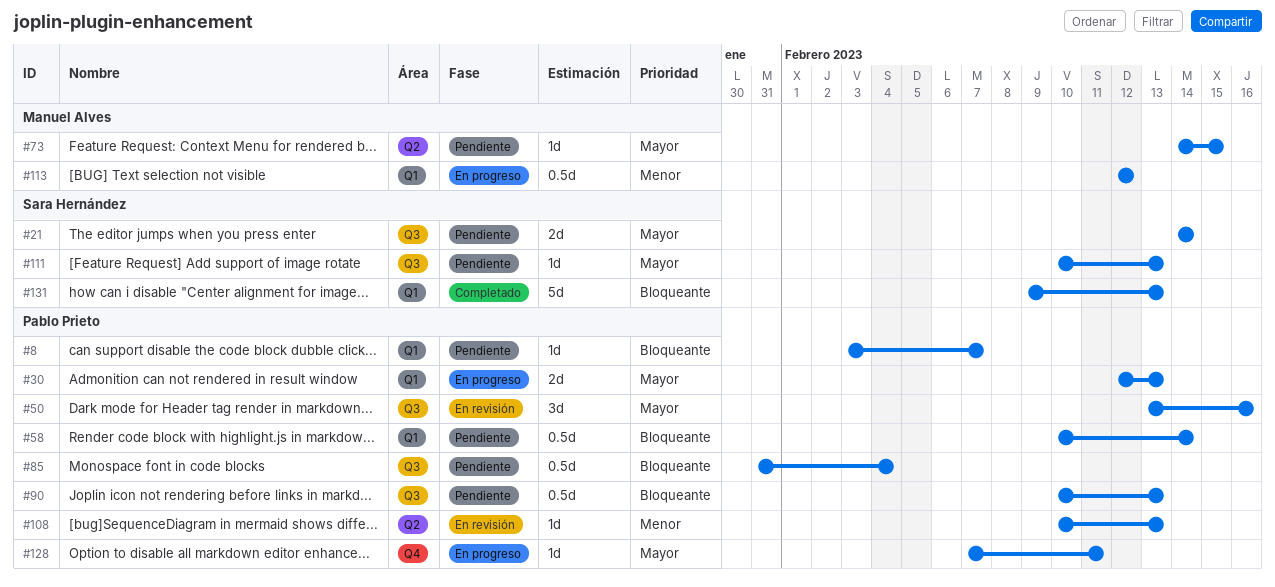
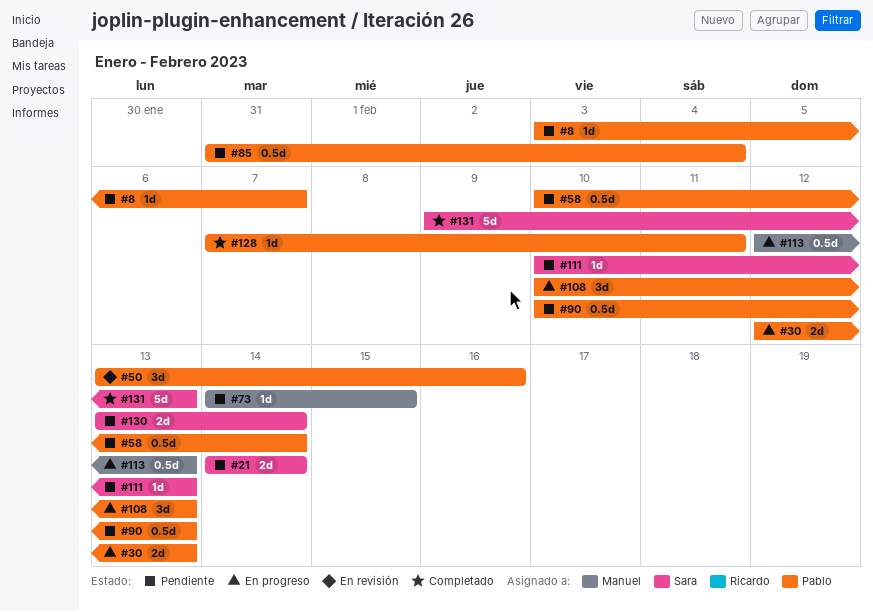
#108, status: En revisión -> En progreso
#108, estimate: 1d -> 3d
#113, due: Feb 12 -> Feb 13
#128, status: En progreso -> Completado
#130: none -> present

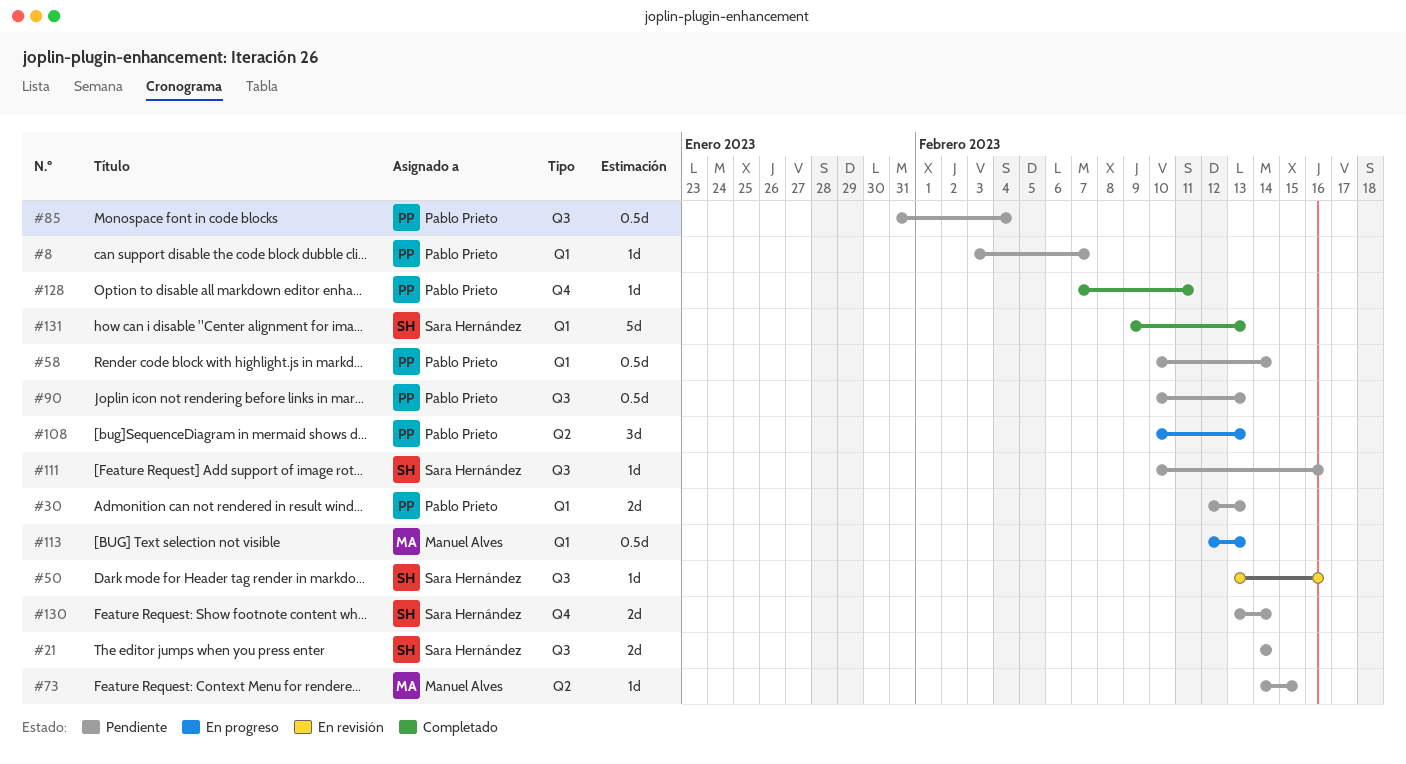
#30, status: En progreso -> Pendiente
#50, owner: Pablo Prieto -> Sara Hernández
#50, estimate: 3d -> 1d
#111, due: Feb 13 -> Feb 16

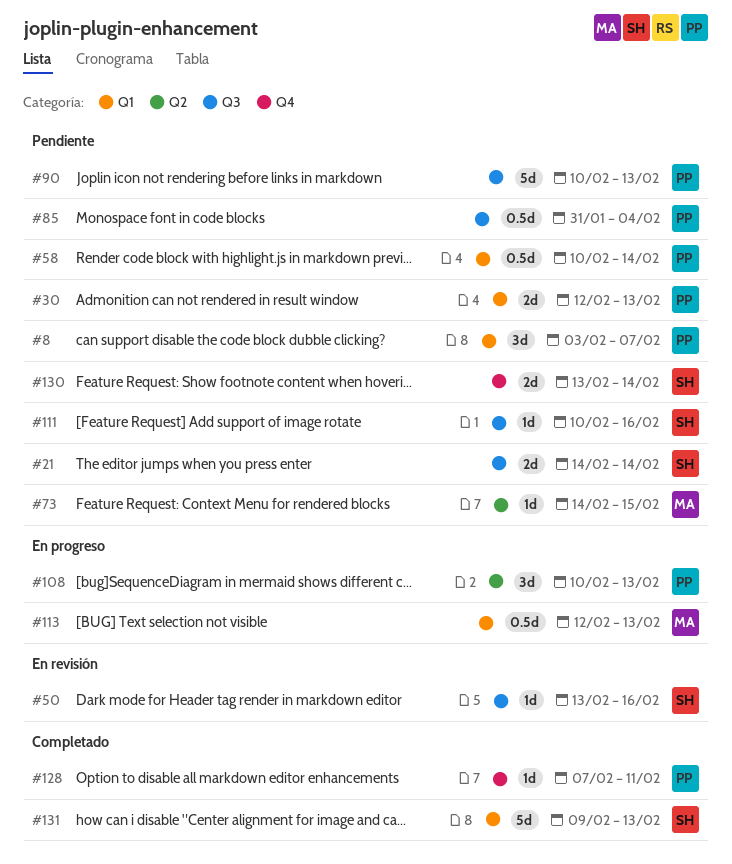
#8, estimate: 1d -> 3d
#90, estimate: 0.5d -> 5d

